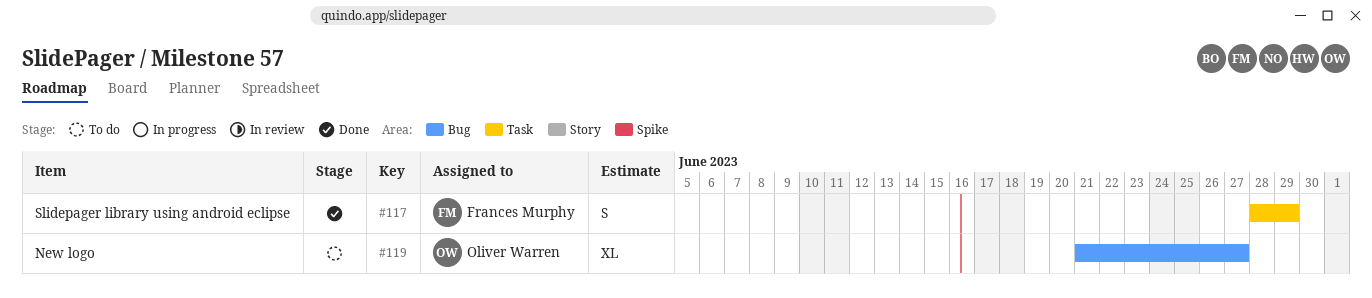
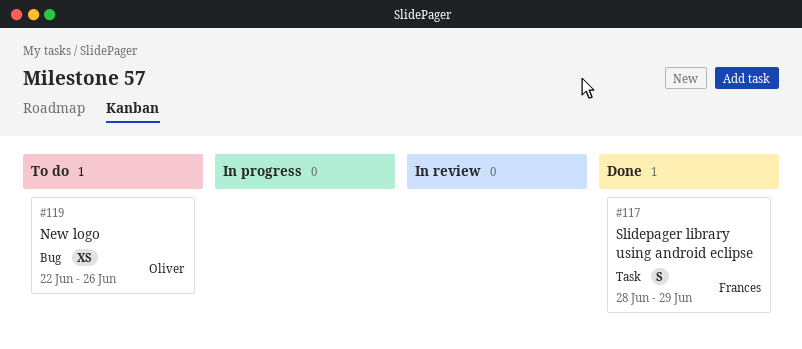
#119, estimate: XL -> XS
#119, start: Jun 21 -> Jun 22
#119, due: Jun 27 -> Jun 26

